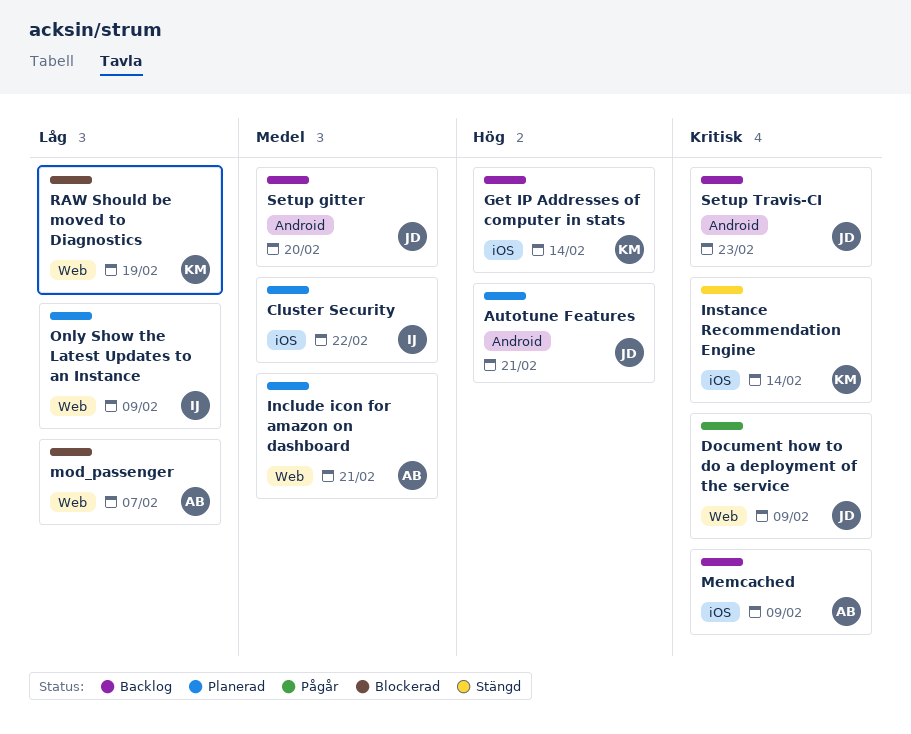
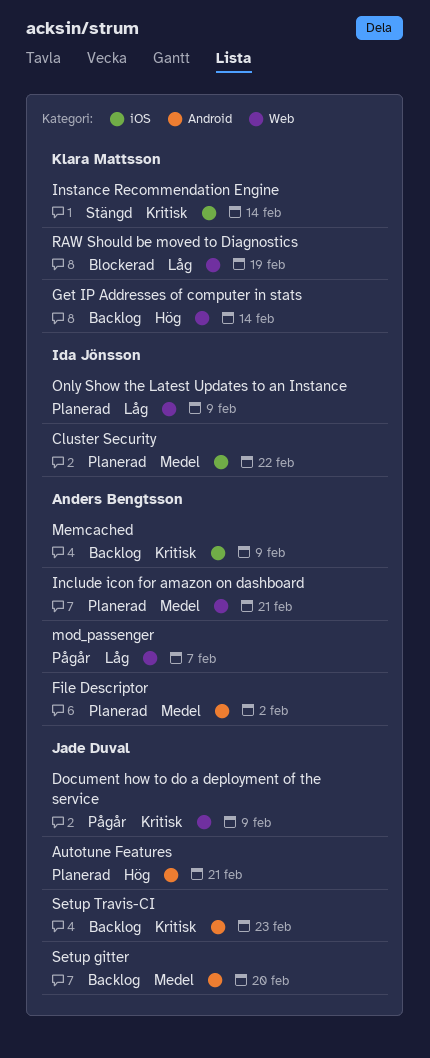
File Descriptor: none -> present
Get IP Addresses of computer in stats, label: iOS -> Web
mod_passenger, status: Blockerad -> Pågår

